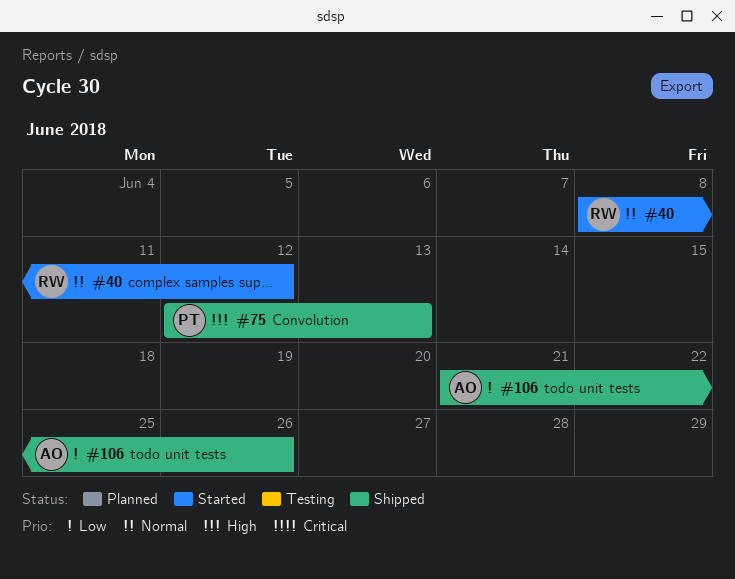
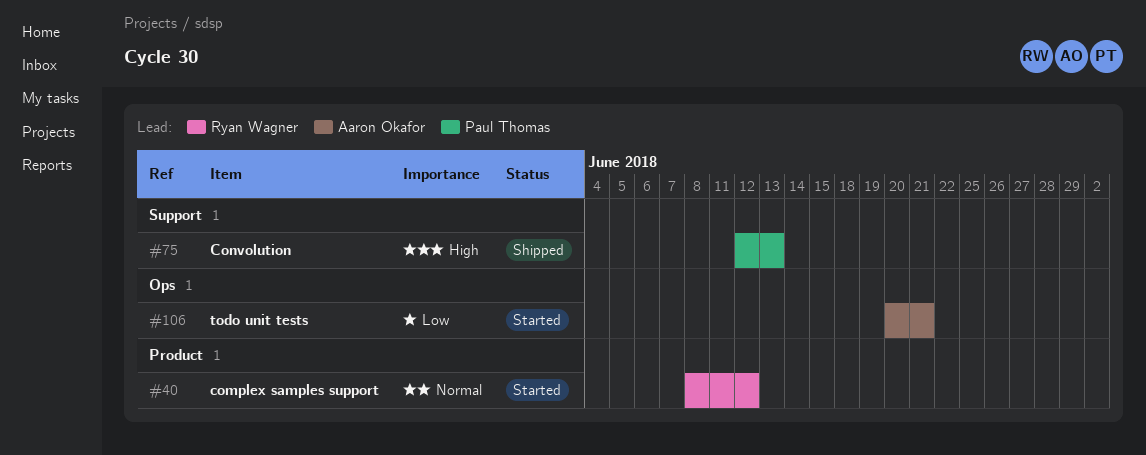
#106, status: Shipped -> Started
#106, start: Jun 21 -> Jun 20
#106, due: Jun 26 -> Jun 21

